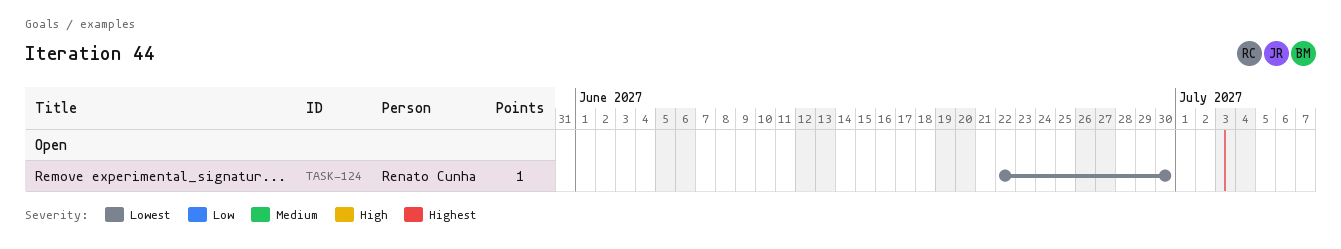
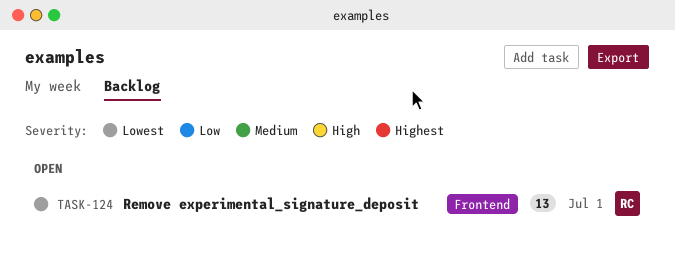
TASK-124, estimate: 1 -> 13
TASK-124, due: Jun 30 -> Jul 1

